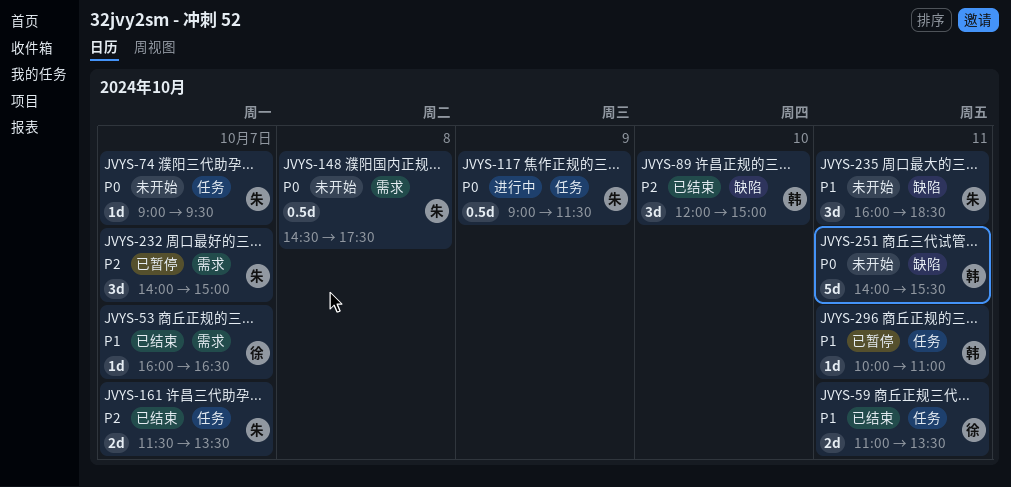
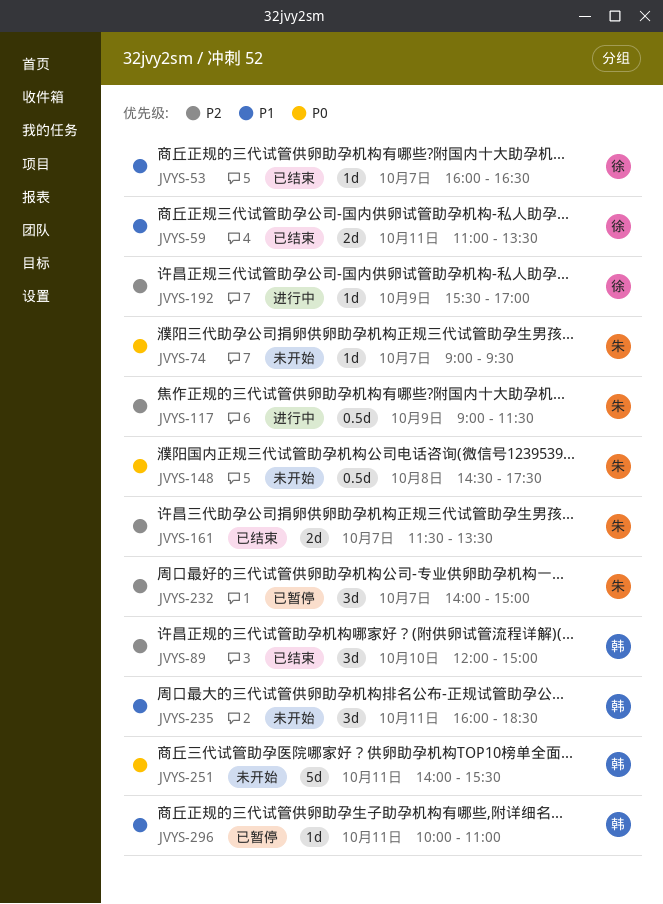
JVYS-117, priority: P0 -> P2
JVYS-192: none -> present
JVYS-235, owner: 朱 -> 韩

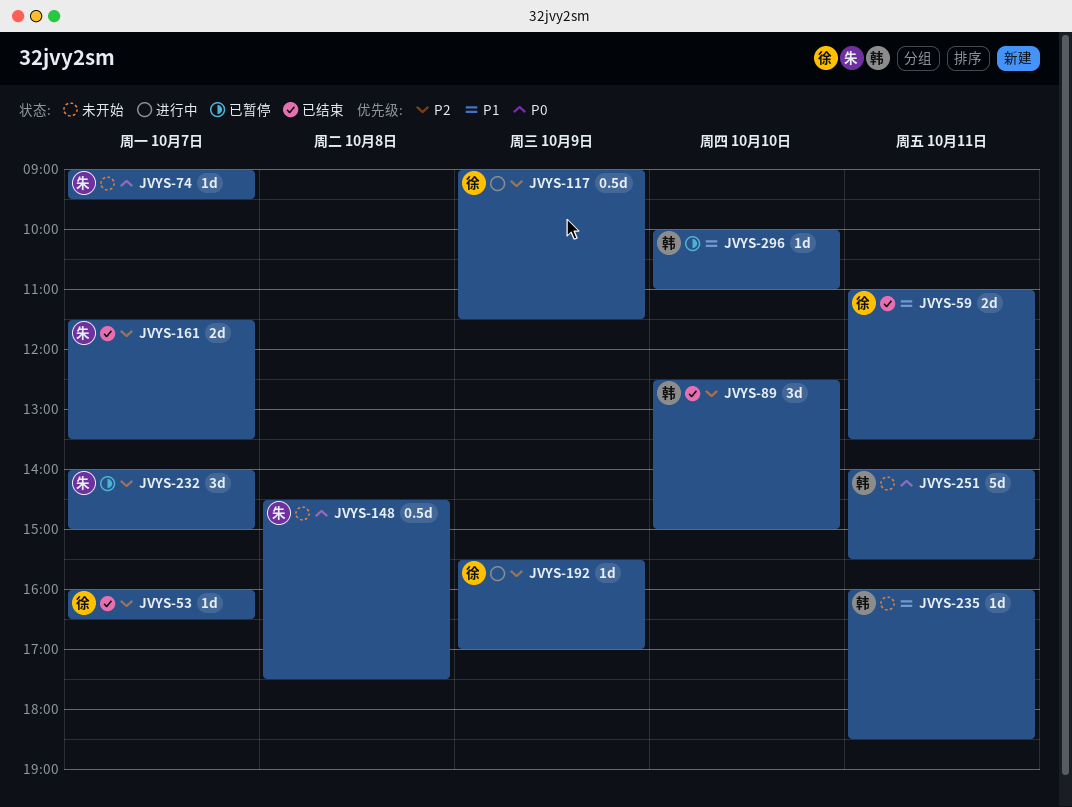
JVYS-53, priority: P1 -> P2
JVYS-89, begins: 12:00 -> 12:30
JVYS-117, owner: 朱 -> 徐
JVYS-235, estimate: 3d -> 1d
JVYS-296, day: Oct 11 -> Oct 10

